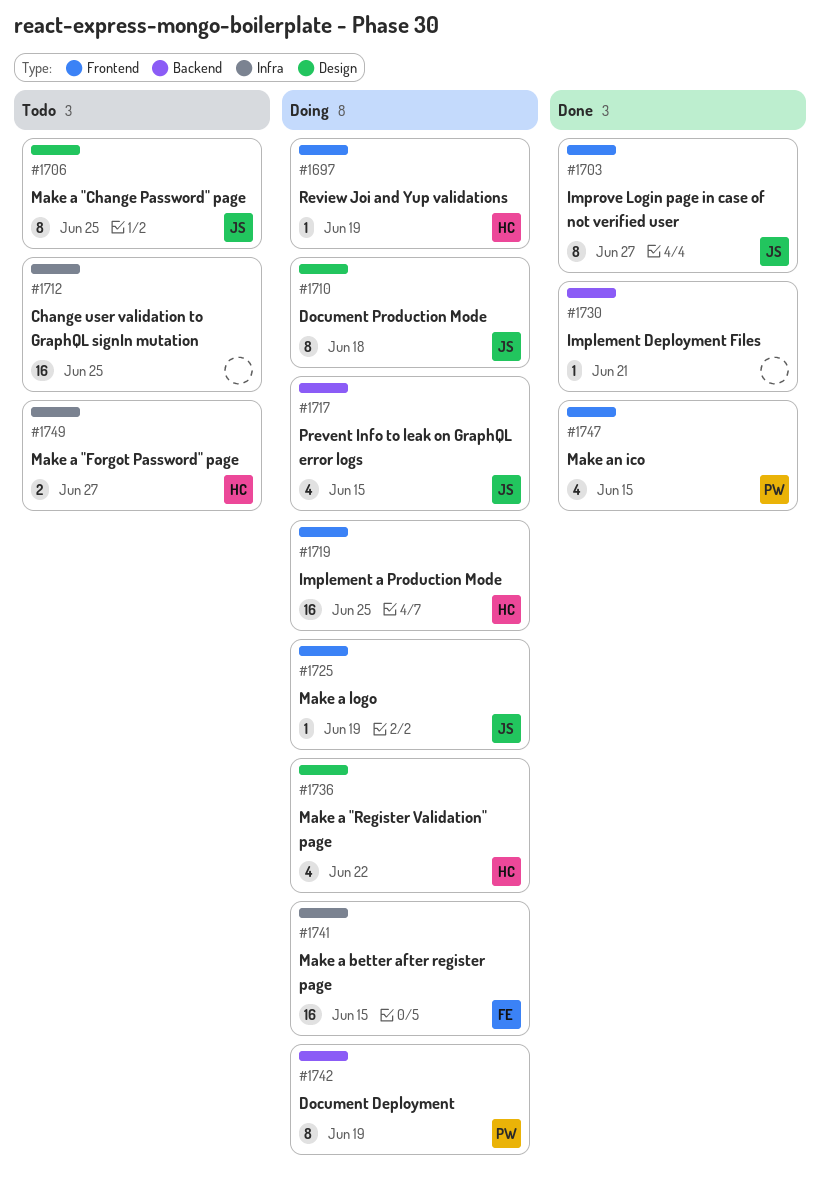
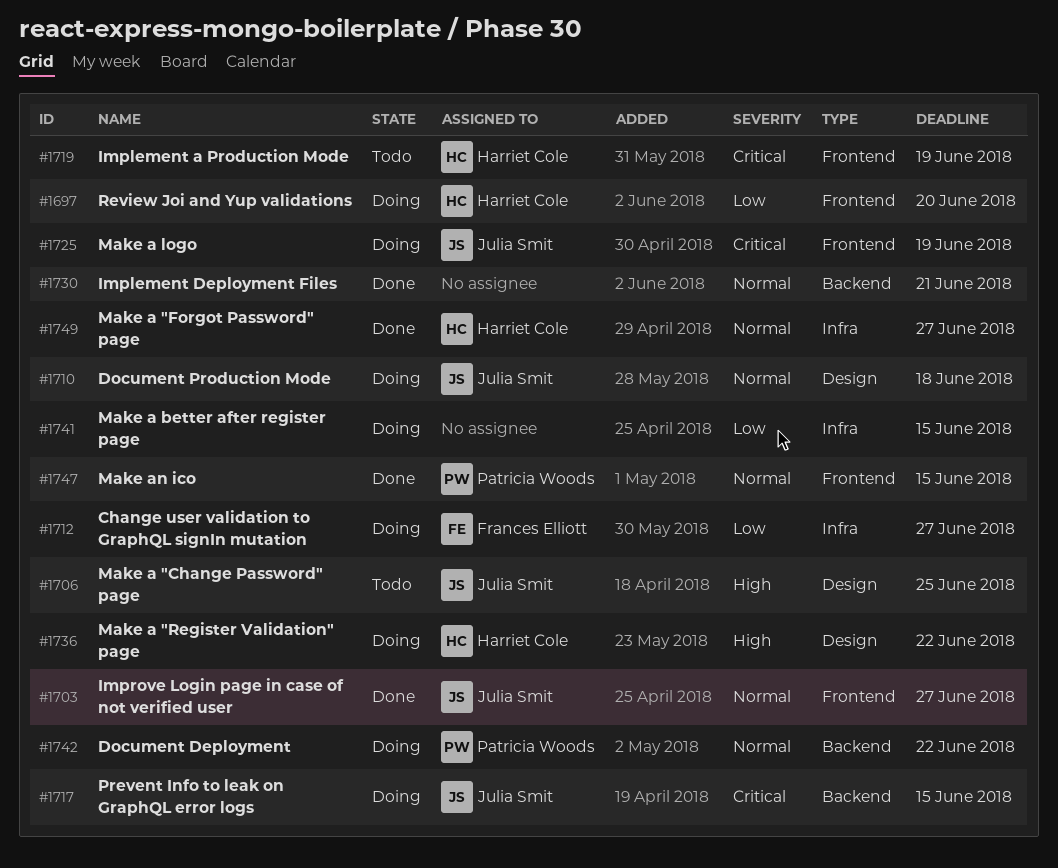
#1697, due: Jun 19 -> Jun 20
#1712, status: Todo -> Doing
#1712, owner: none -> Frances Elliott
#1712, due: Jun 25 -> Jun 27
#1719, status: Doing -> Todo
#1719, due: Jun 25 -> Jun 19
#1741, owner: Frances Elliott -> none
#1742, due: Jun 19 -> Jun 22
#1749, status: Todo -> Done

